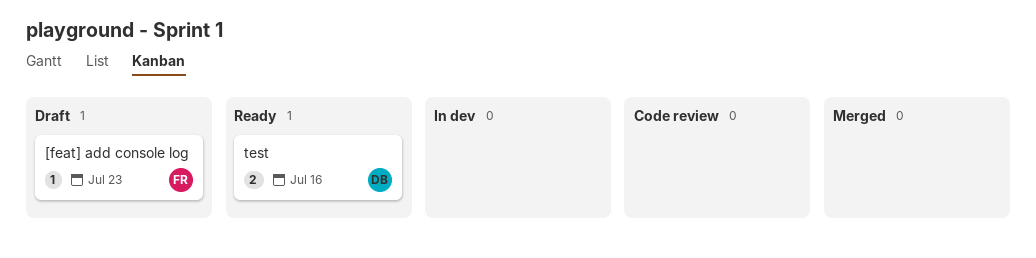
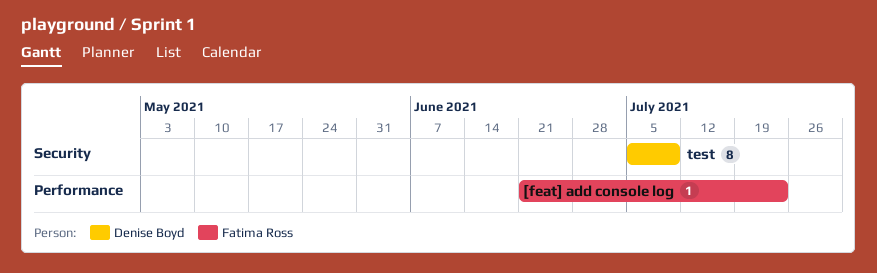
test, estimate: 2 -> 8
test, due: Jul 16 -> Jul 9

